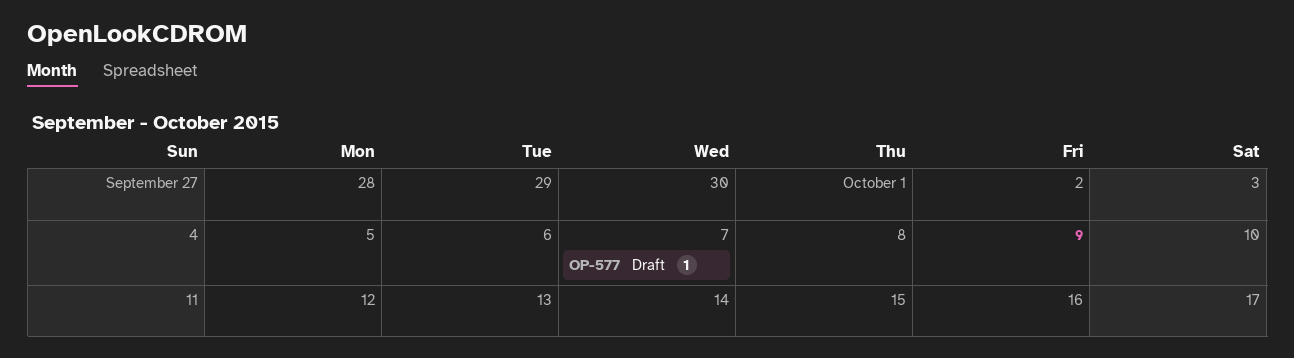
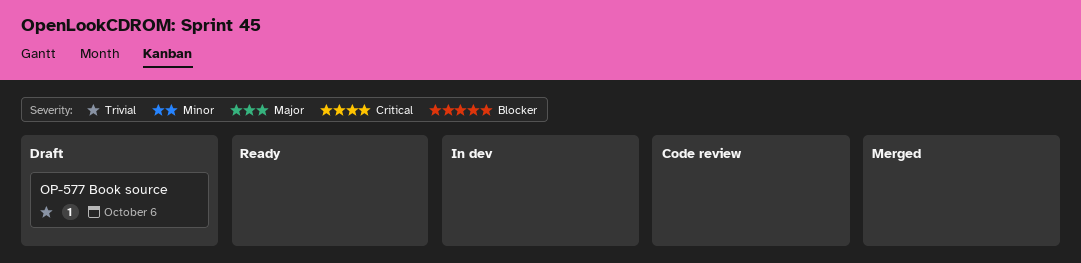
OP-577, due: Oct 7 -> Oct 6

